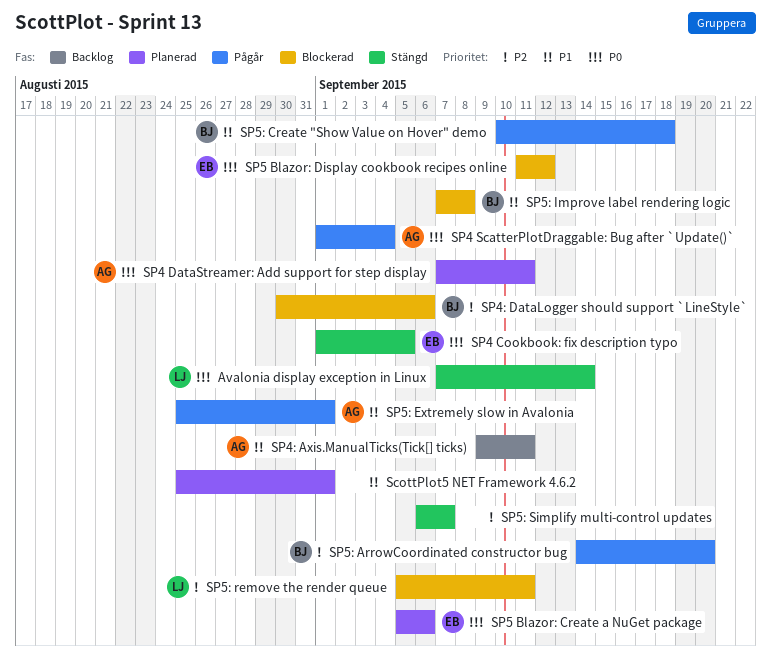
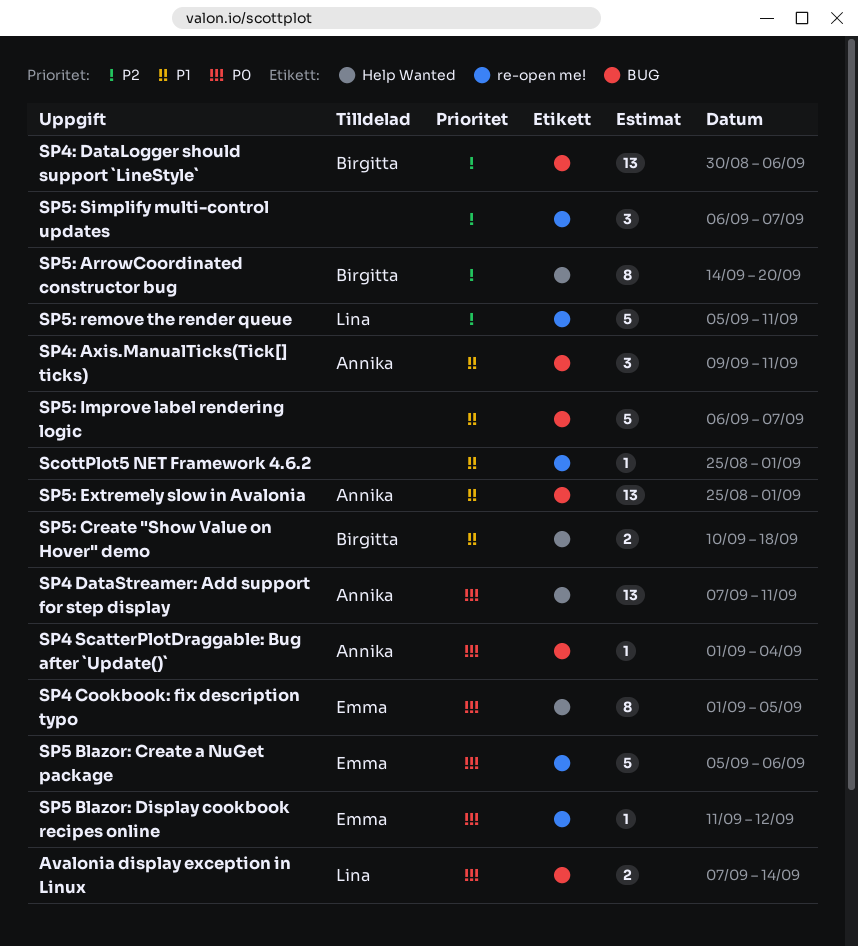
SP5: Improve label rendering logic, owner: Birgitta -> none
SP5: Improve label rendering logic, start: Sep 7 -> Sep 6
SP5: Improve label rendering logic, due: Sep 8 -> Sep 7

